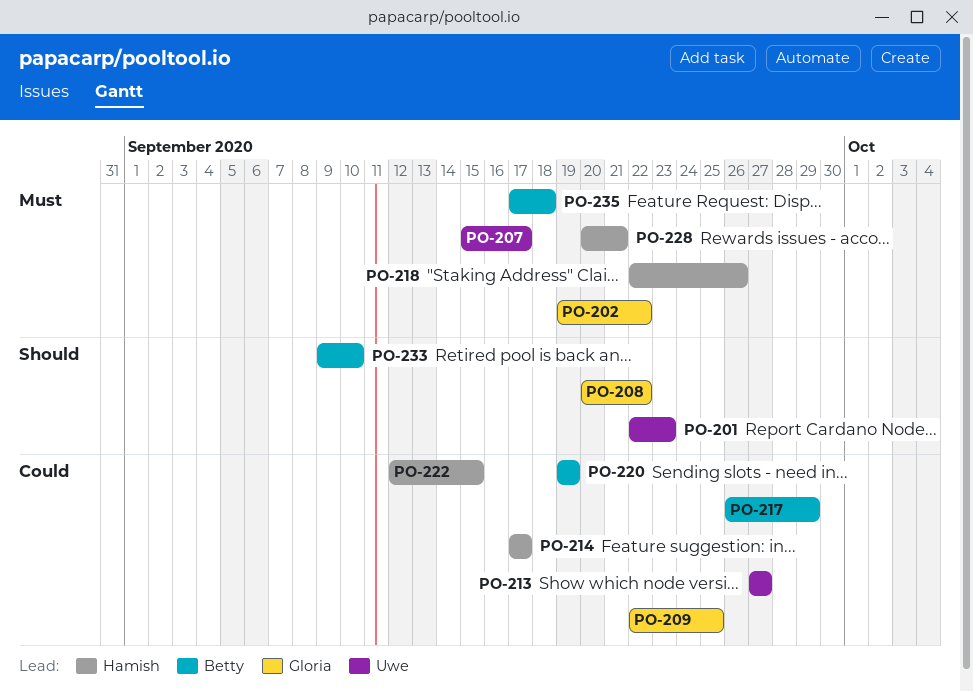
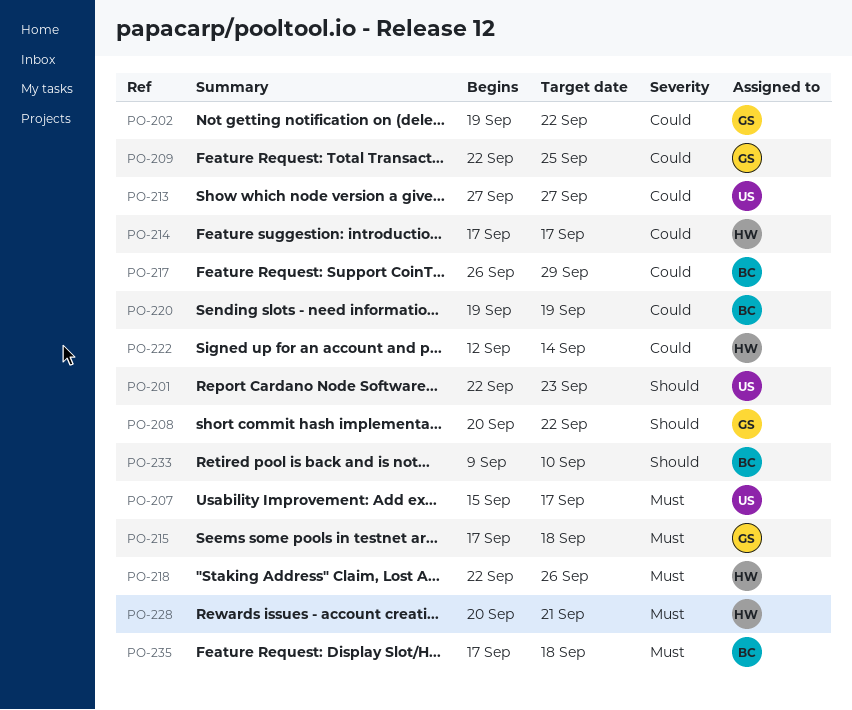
PO-202, priority: Must -> Could
PO-215: none -> present
PO-222, due: Sep 15 -> Sep 14

